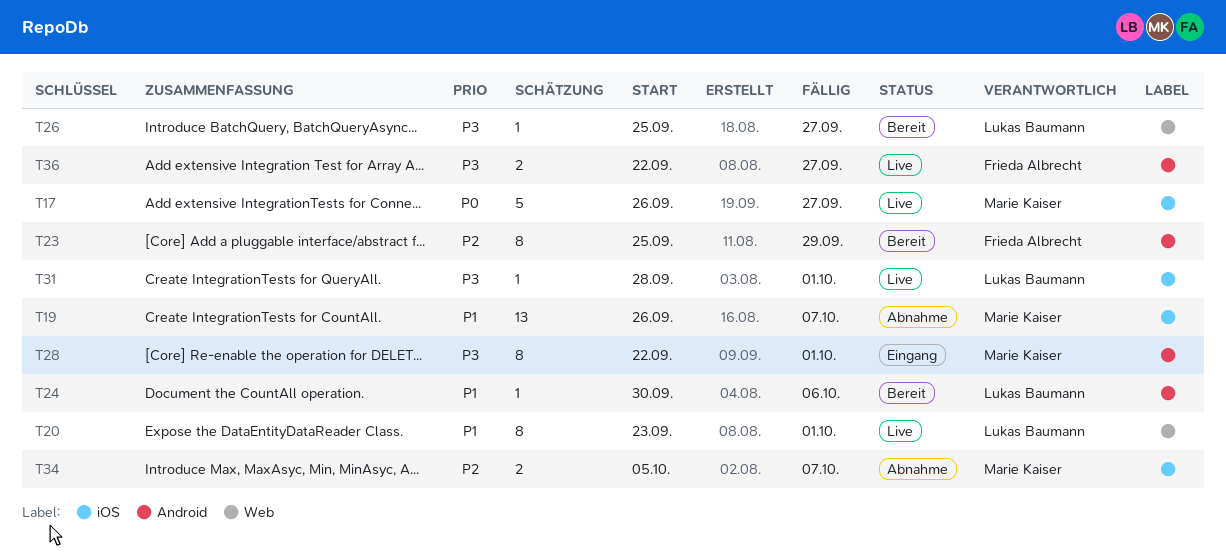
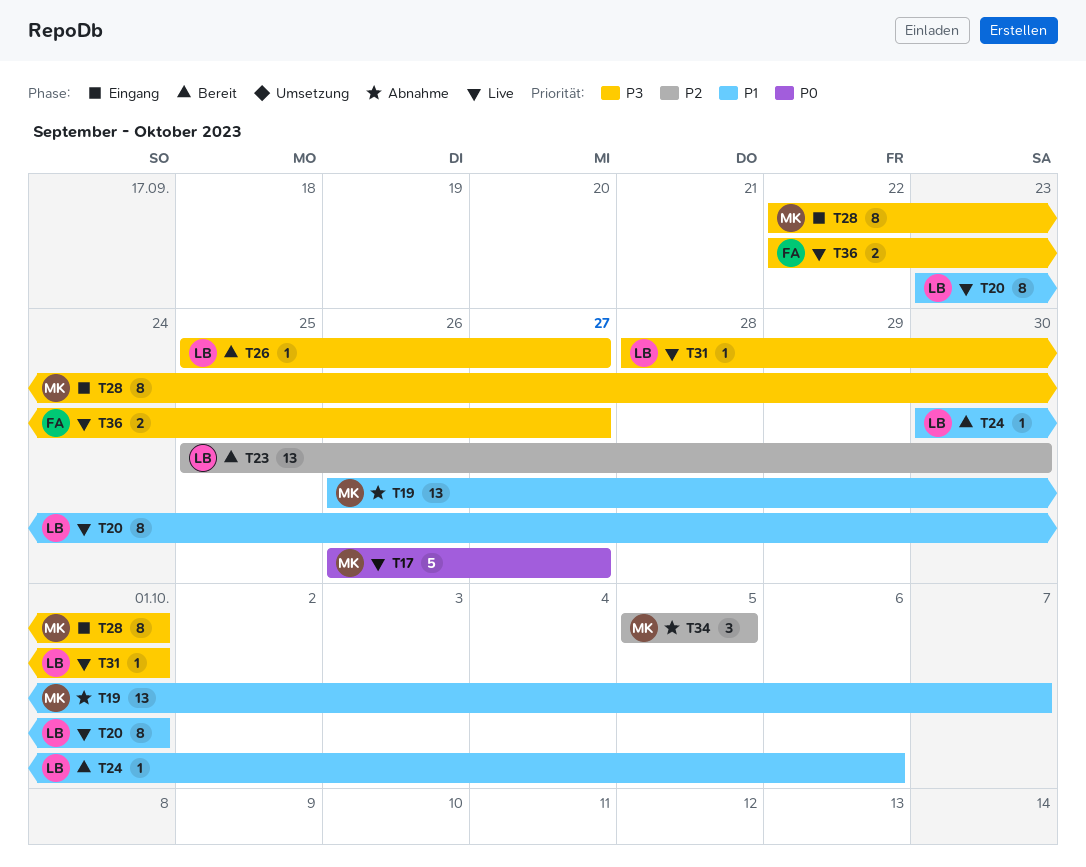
T23, owner: Frieda Albrecht -> Lukas Baumann
T23, estimate: 8 -> 13
T23, due: Sep 29 -> Sep 30
T34, estimate: 2 -> 3
T34, due: Oct 7 -> Oct 5

